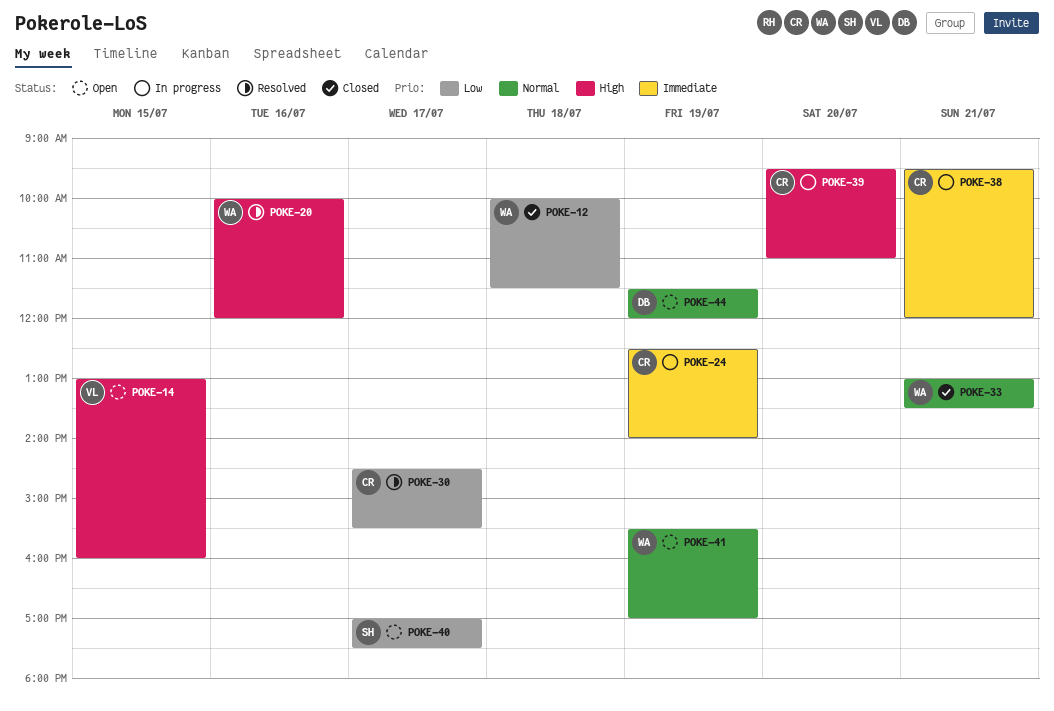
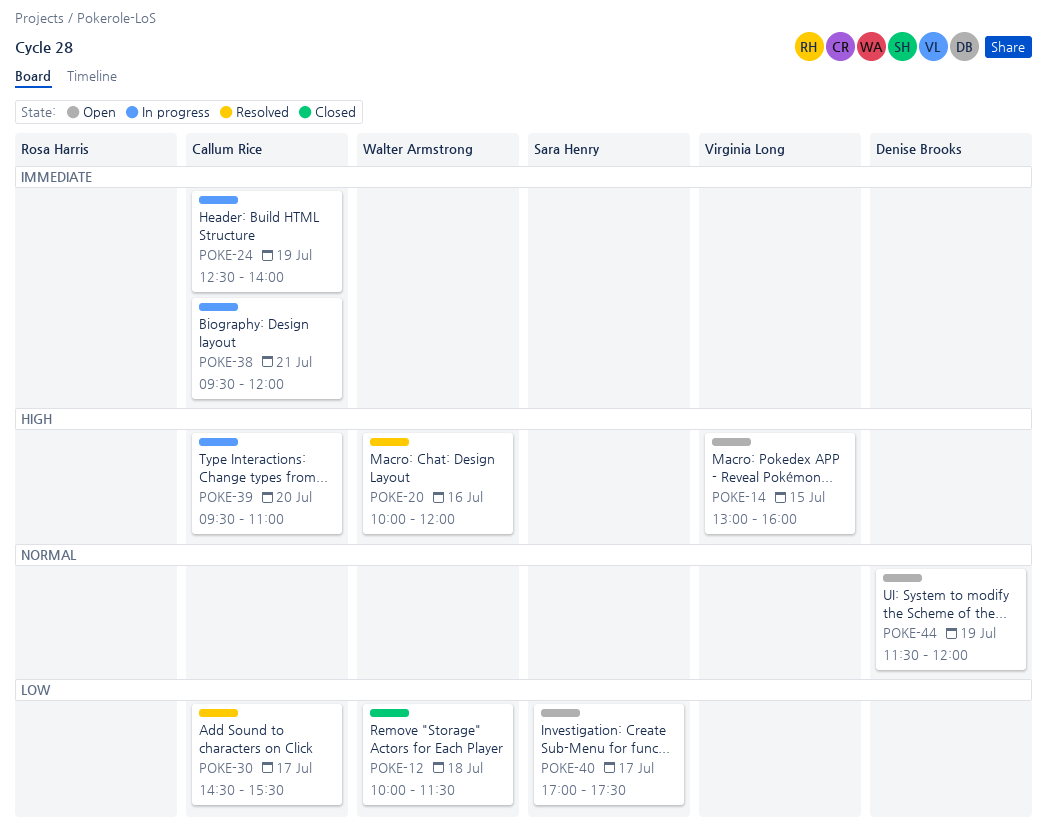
POKE-33: present -> none
POKE-41: present -> none

